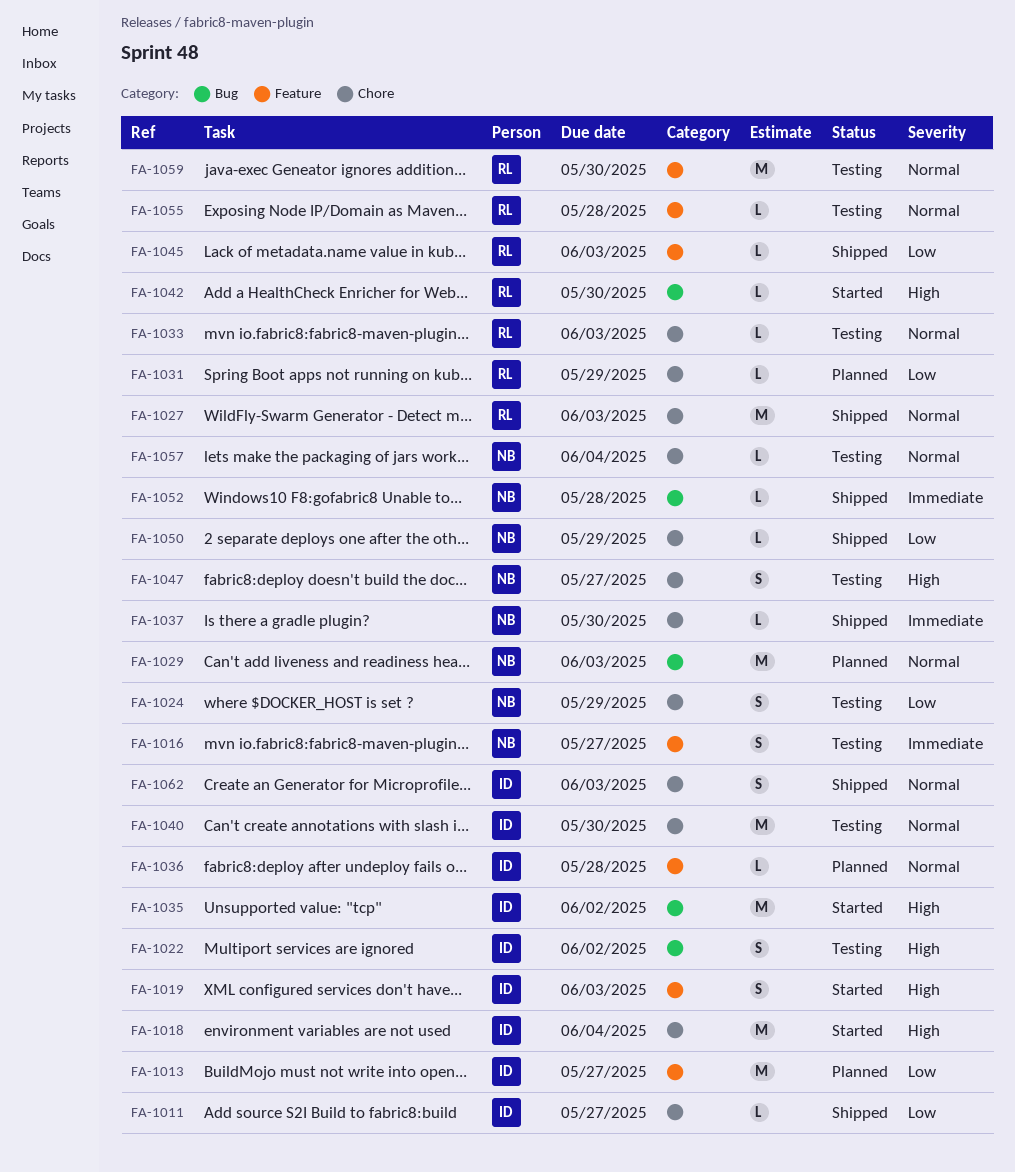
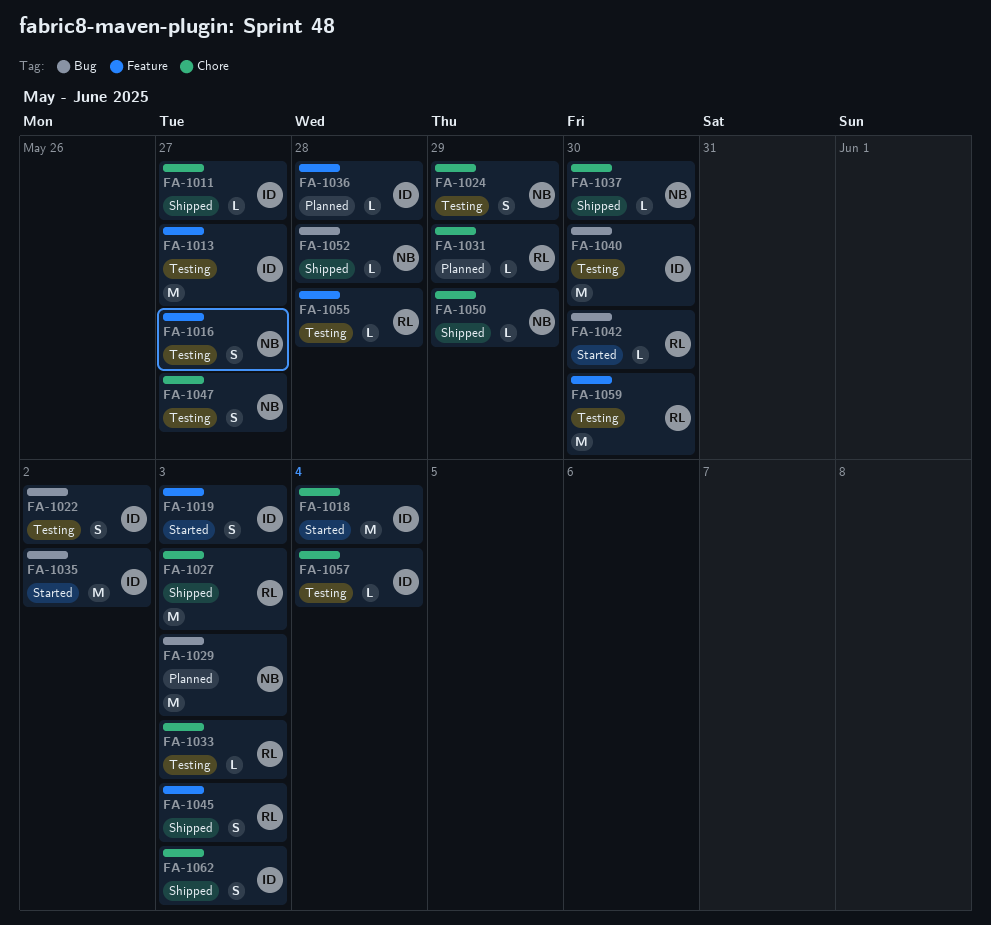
FA-1013, status: Planned -> Testing
FA-1040, label: Chore -> Bug
FA-1045, estimate: L -> S
FA-1057, owner: NB -> ID

